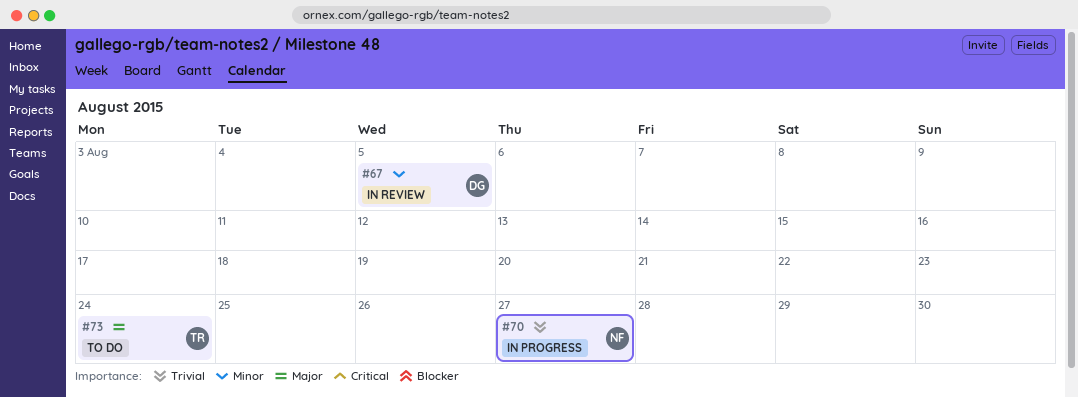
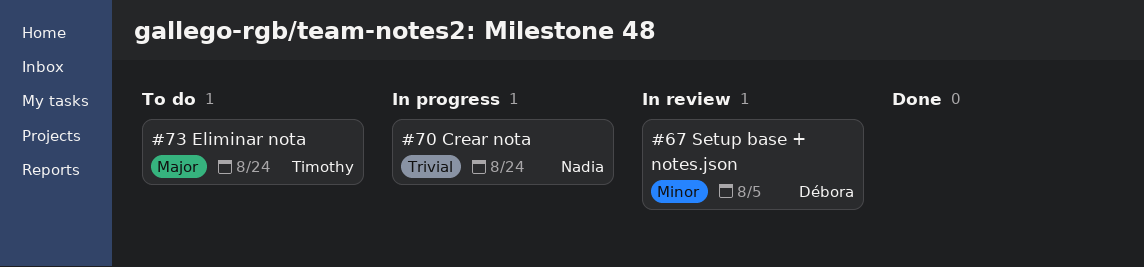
#70, due: Aug 27 -> Aug 24

